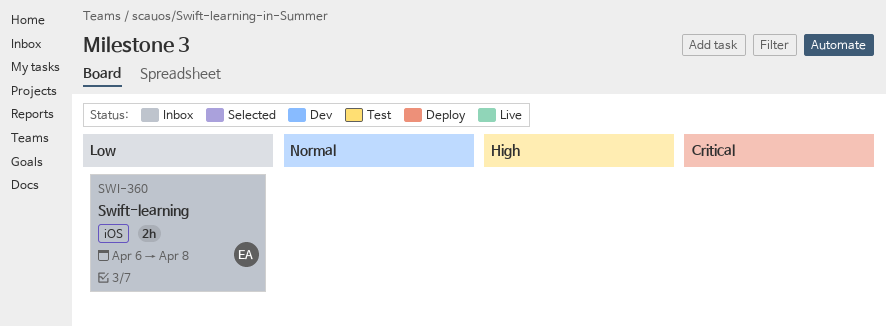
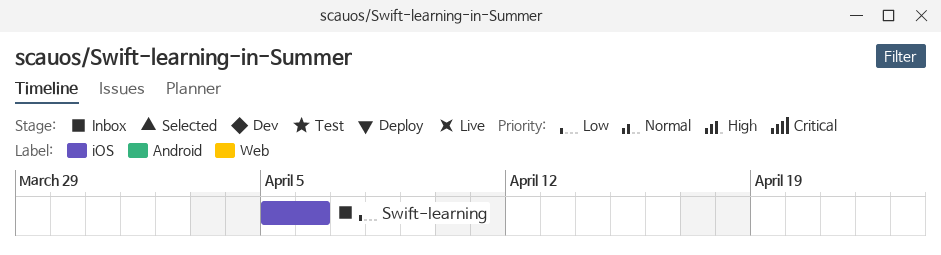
Swift-learning, start: Apr 6 -> Apr 5
Swift-learning, due: Apr 8 -> Apr 6

